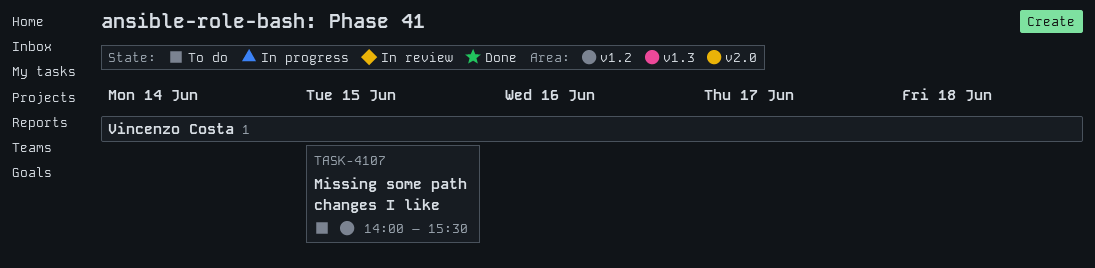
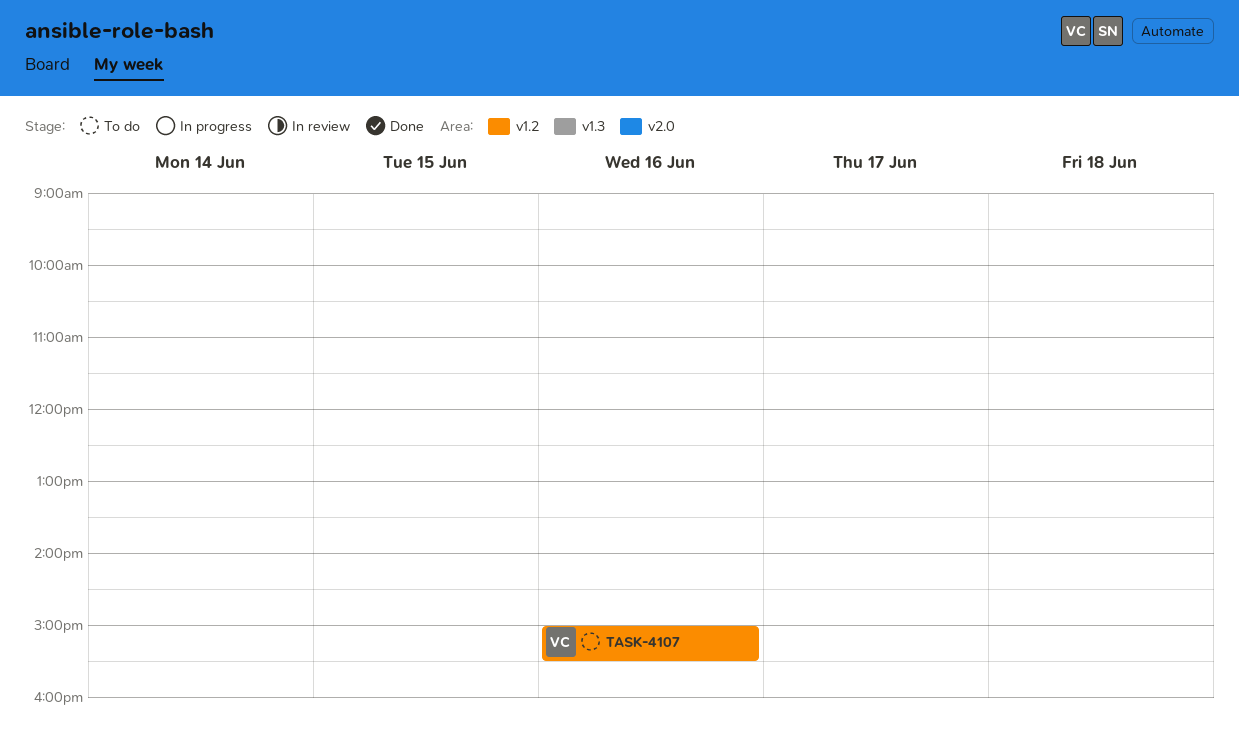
TASK-4107, day: Jun 15 -> Jun 16
TASK-4107, begins: 14:00 -> 15:00

